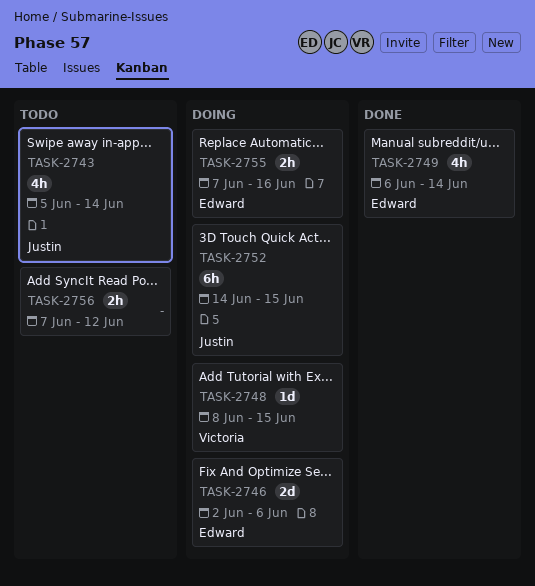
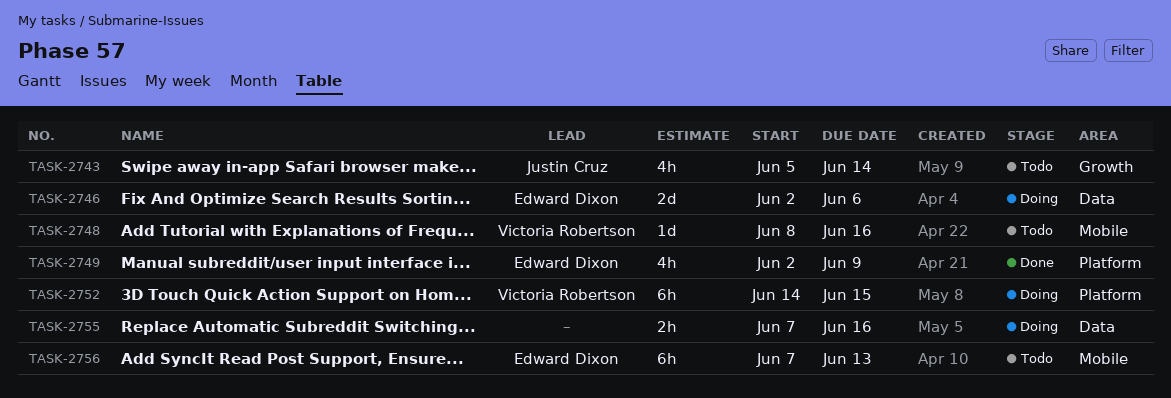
TASK-2748, status: Doing -> Todo
TASK-2748, due: Jun 15 -> Jun 16
TASK-2749, start: Jun 6 -> Jun 2
TASK-2749, due: Jun 14 -> Jun 9
TASK-2752, owner: Justin Cruz -> Victoria Robertson
TASK-2755, owner: Edward Dixon -> none
TASK-2756, owner: none -> Edward Dixon
TASK-2756, estimate: 2h -> 6h
TASK-2756, due: Jun 12 -> Jun 13

